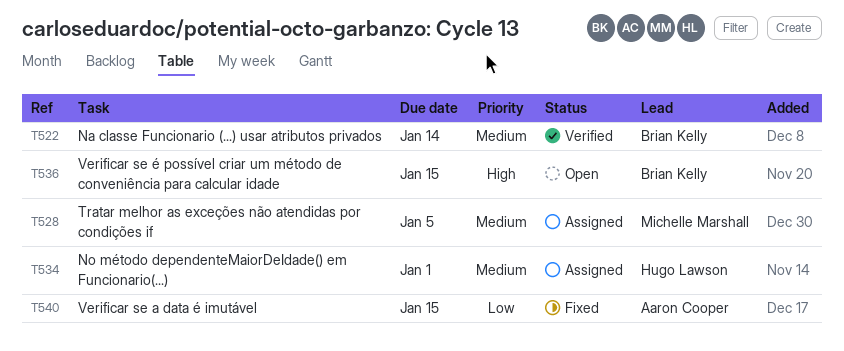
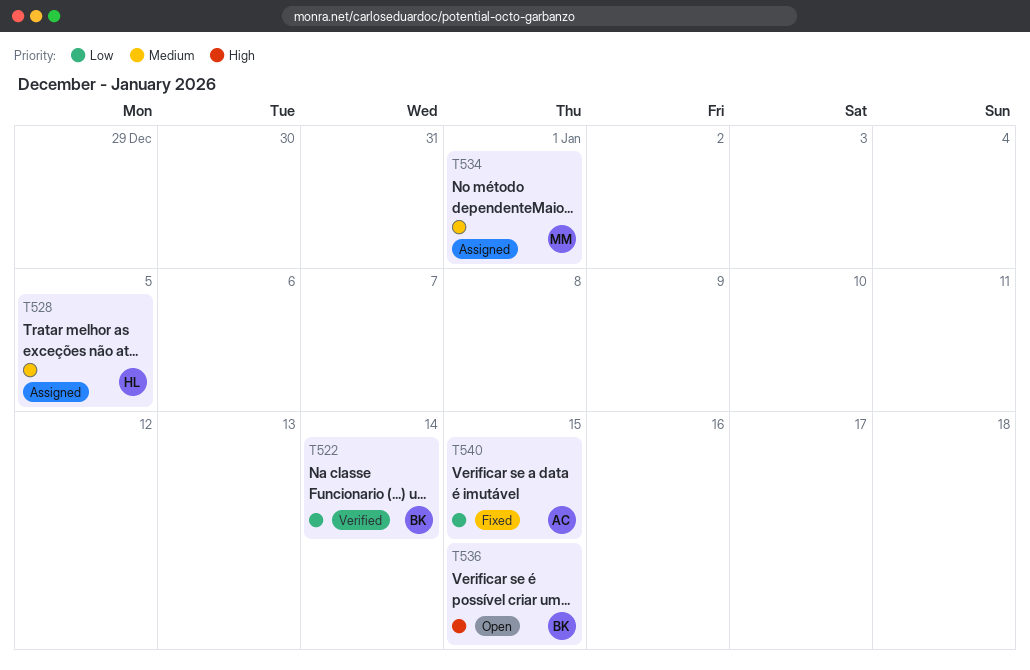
T522, priority: Medium -> Low
T528, owner: Michelle Marshall -> Hugo Lawson
T534, owner: Hugo Lawson -> Michelle Marshall

